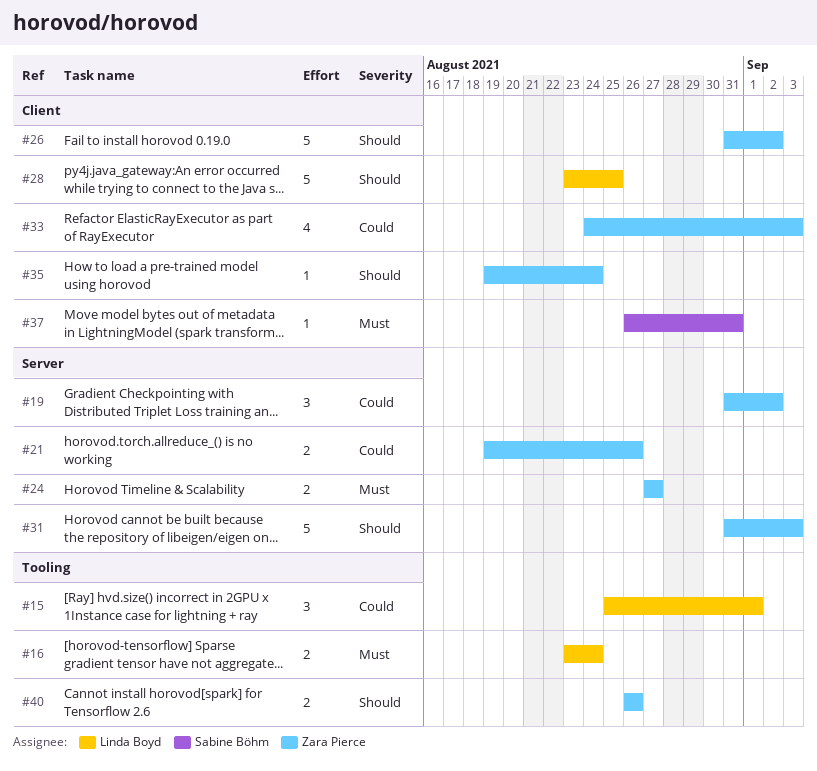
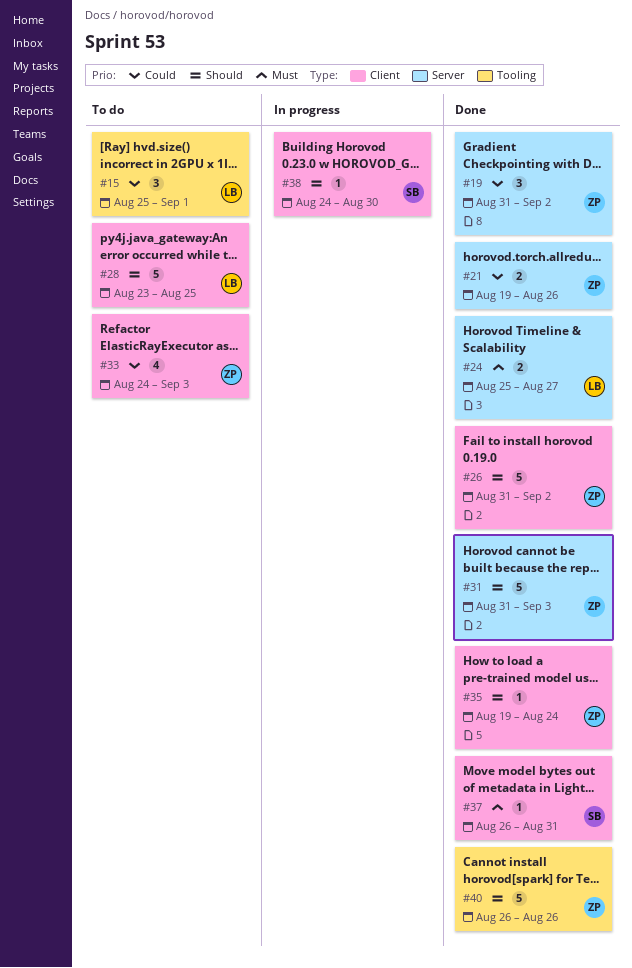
#16: present -> none
#24, owner: Zara Pierce -> Linda Boyd
#24, start: Aug 27 -> Aug 25
#38: none -> present
#40, estimate: 2 -> 5

